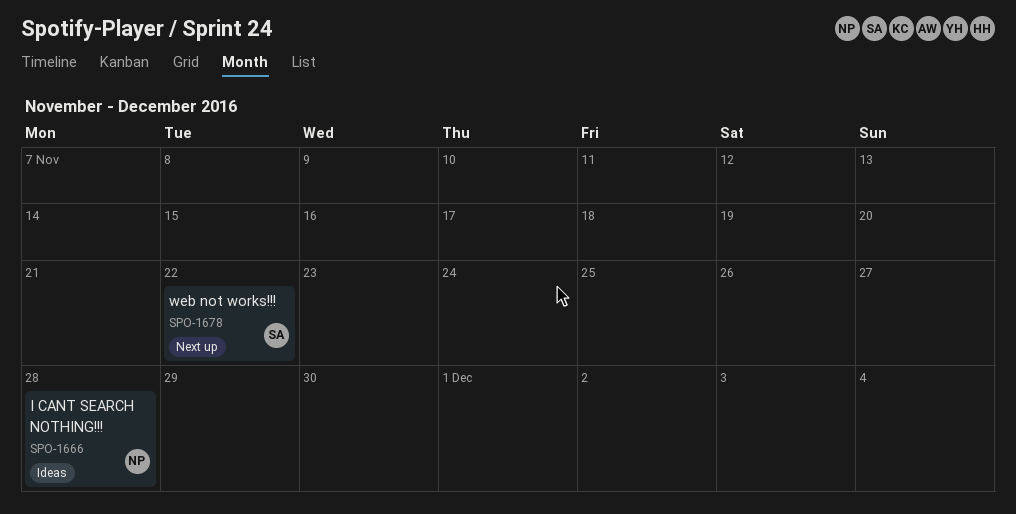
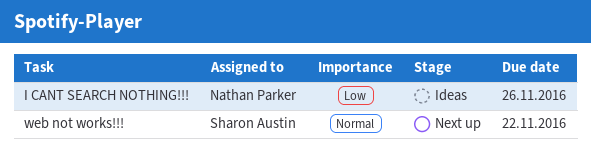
I CANT SEARCH NOTHING!!!, due: Nov 28 -> Nov 26

